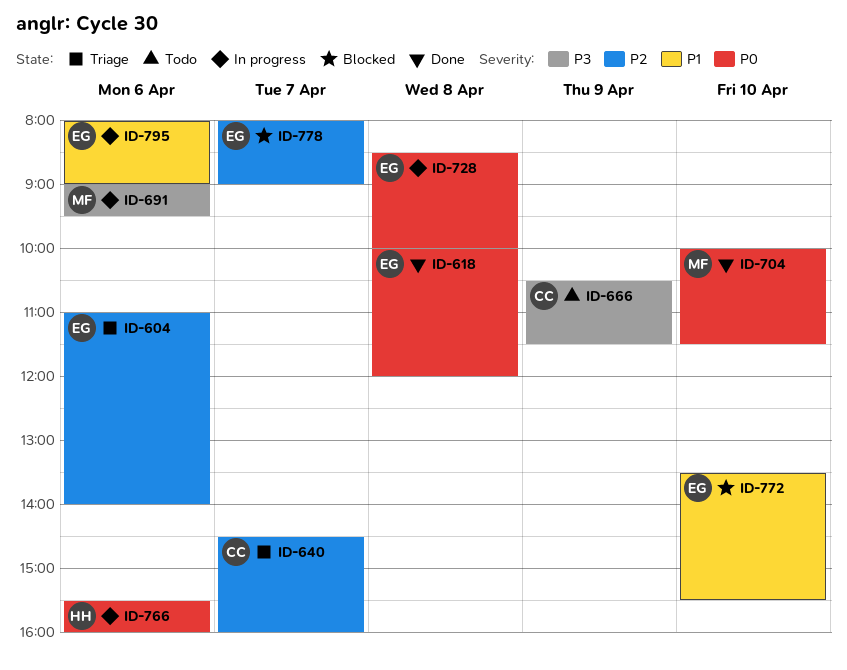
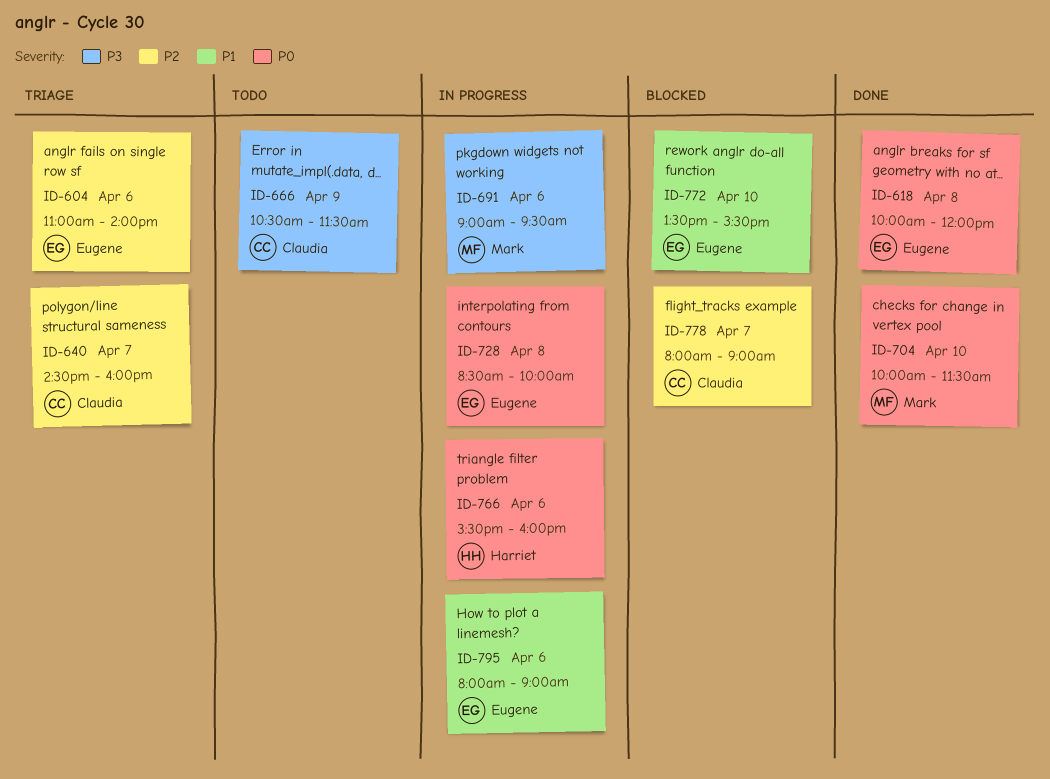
ID-778, owner: Eugene -> Claudia

